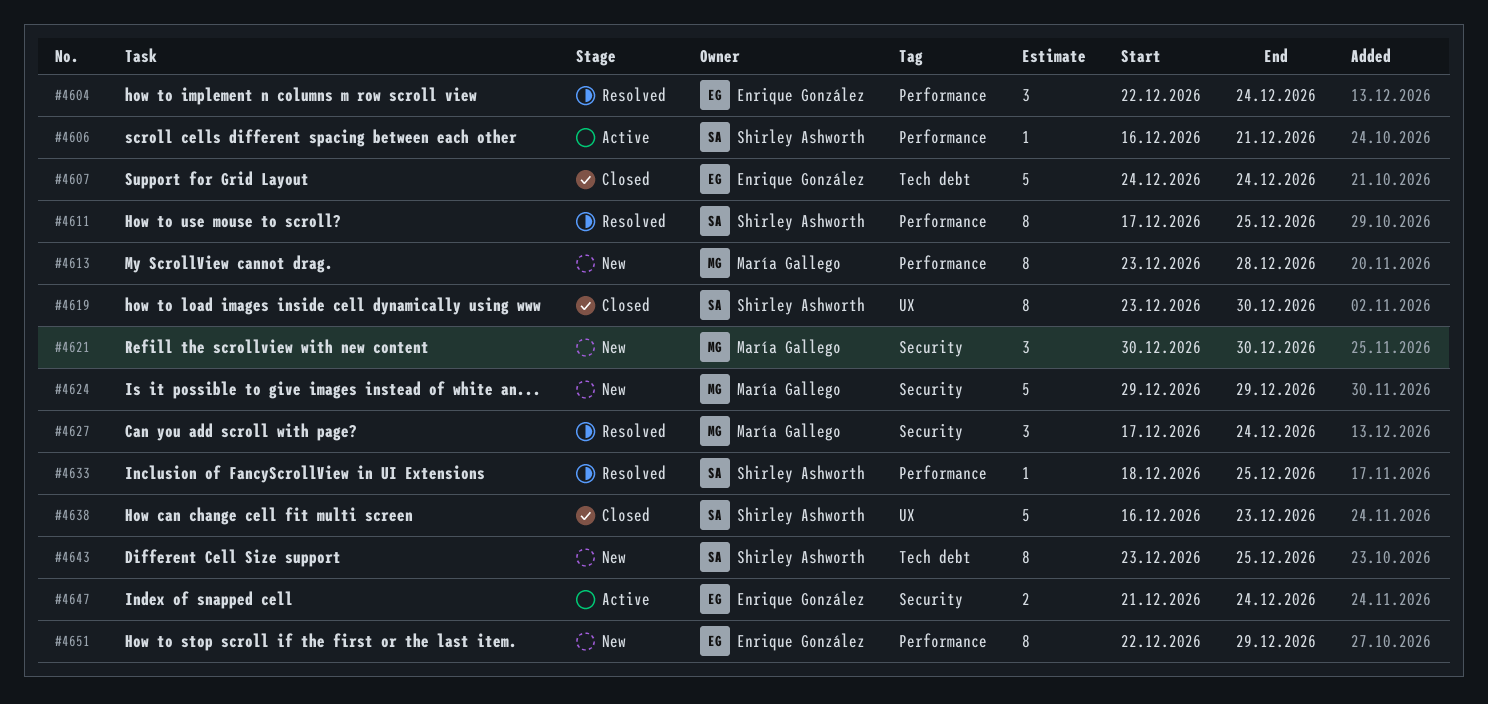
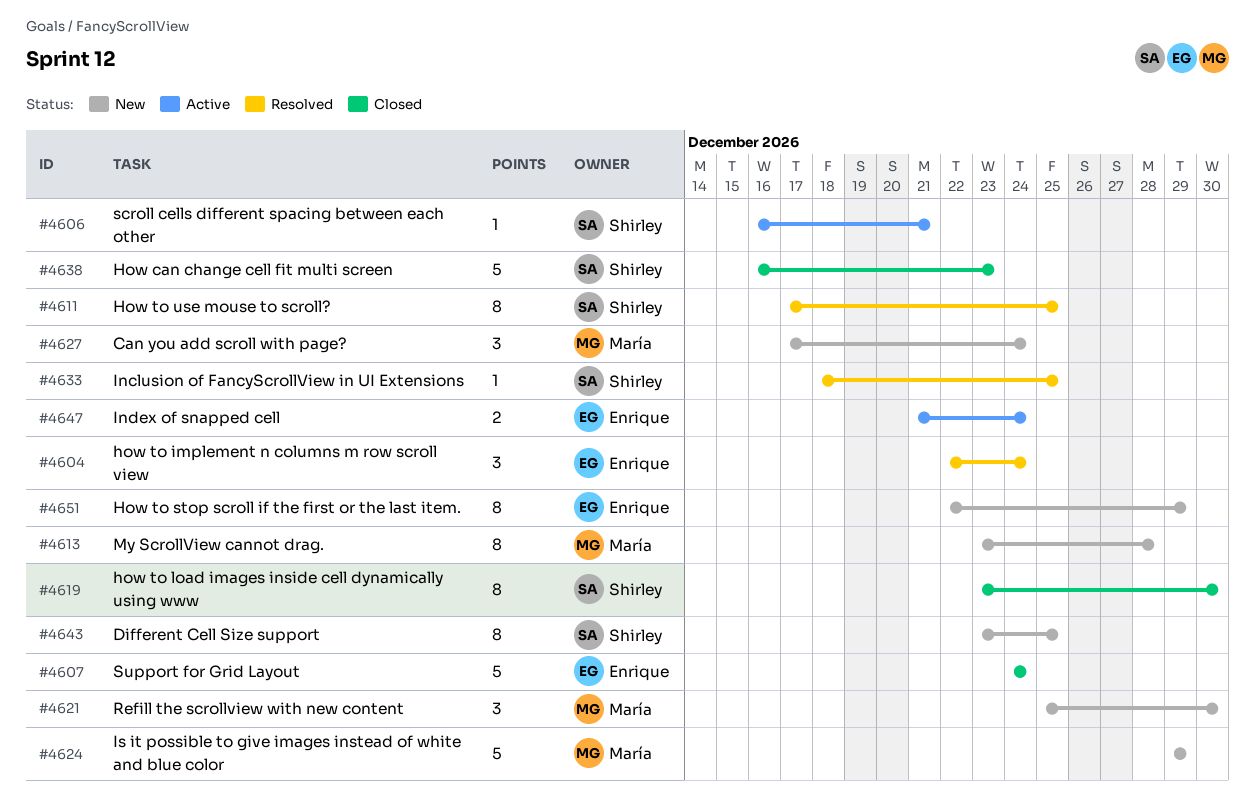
#4621, start: Dec 30 -> Dec 25
#4627, status: Resolved -> New

